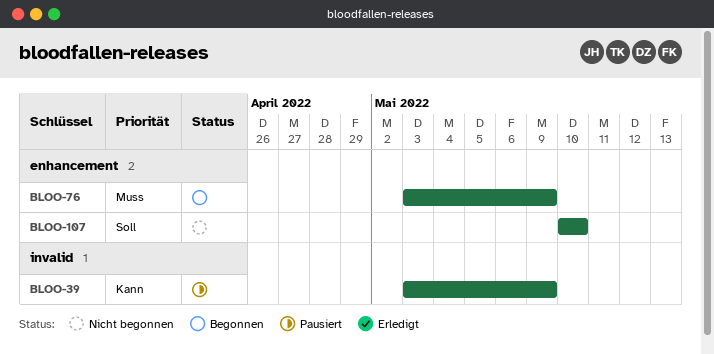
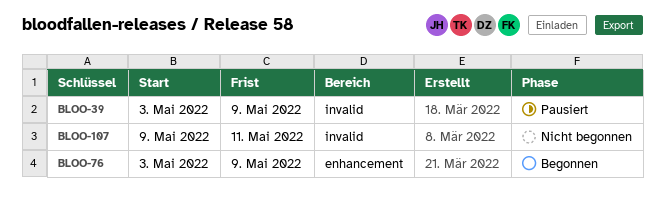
BLOO-107, label: enhancement -> invalid
BLOO-107, start: May 10 -> May 9
BLOO-107, due: May 10 -> May 11

